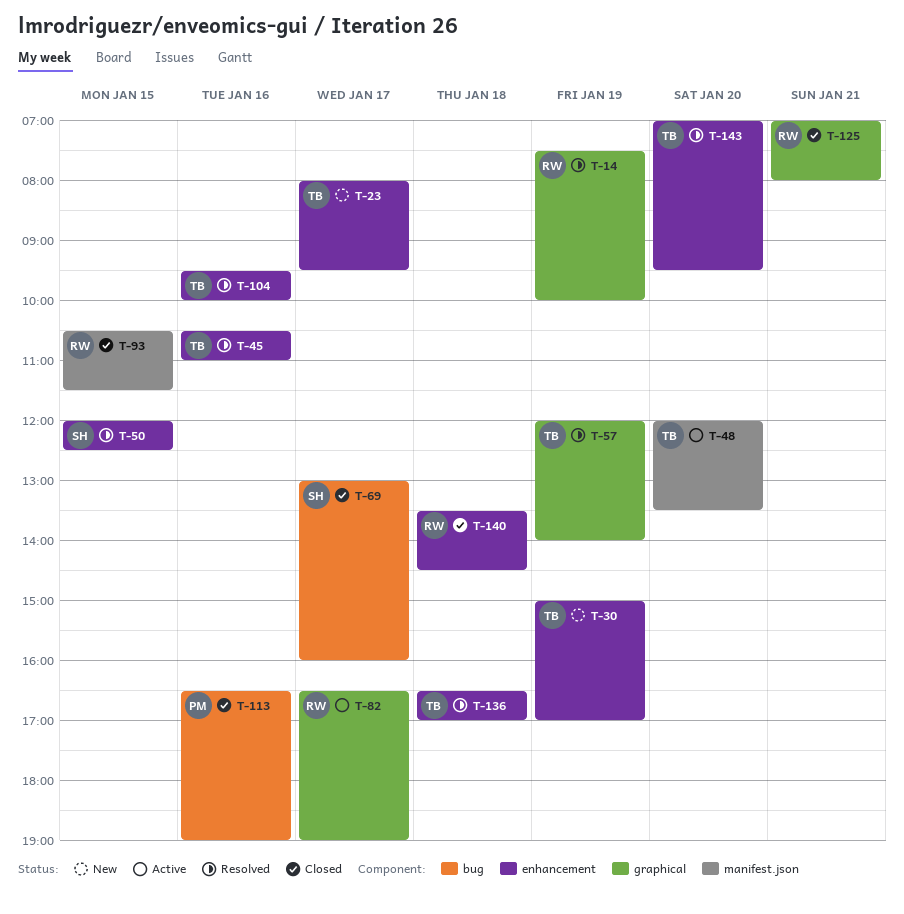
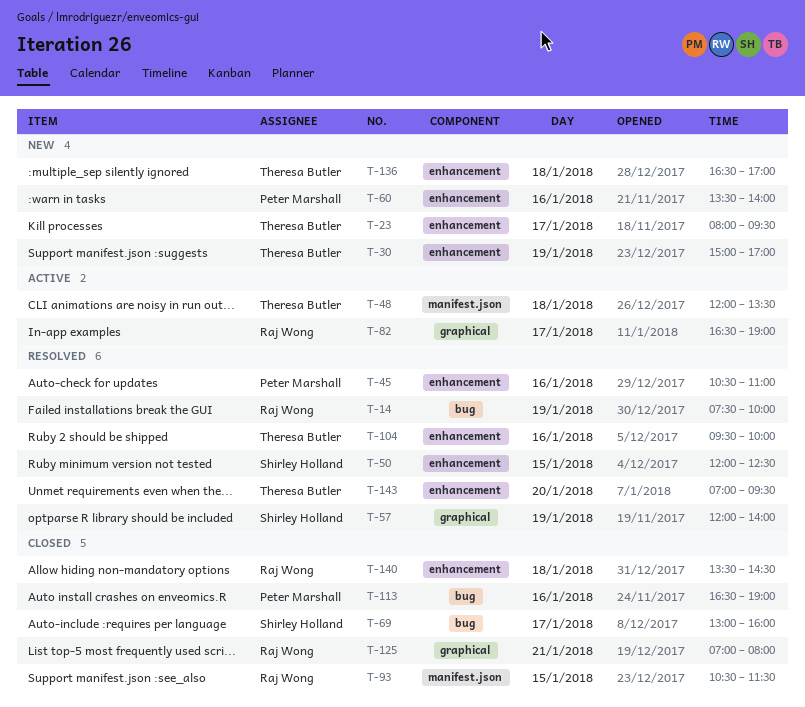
T-14, label: graphical -> bug
T-45, owner: Theresa Butler -> Peter Marshall
T-48, day: Jan 20 -> Jan 18
T-57, owner: Theresa Butler -> Shirley Holland
T-60: none -> present
T-136, status: Resolved -> New

